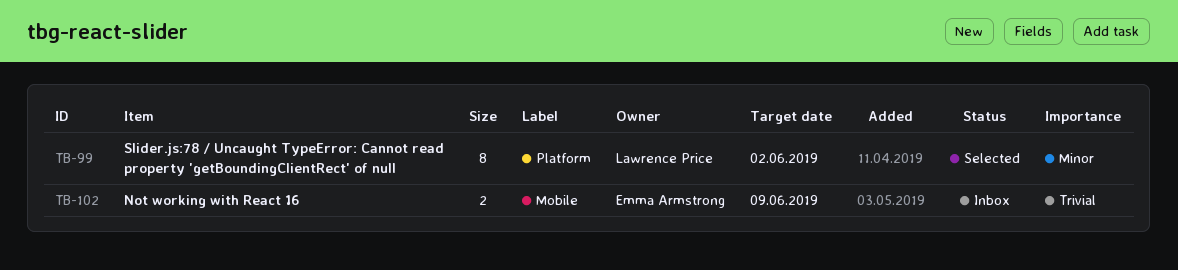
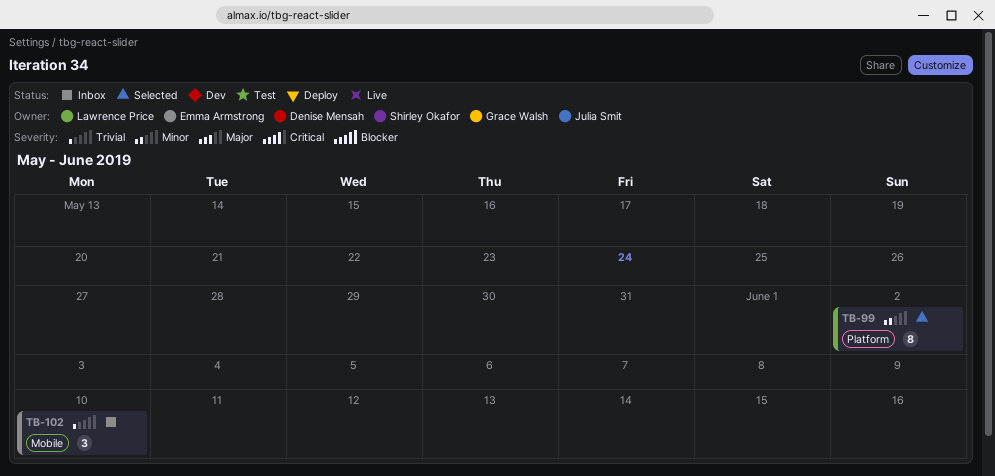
TB-102, estimate: 2 -> 3
TB-102, due: Jun 9 -> Jun 10

